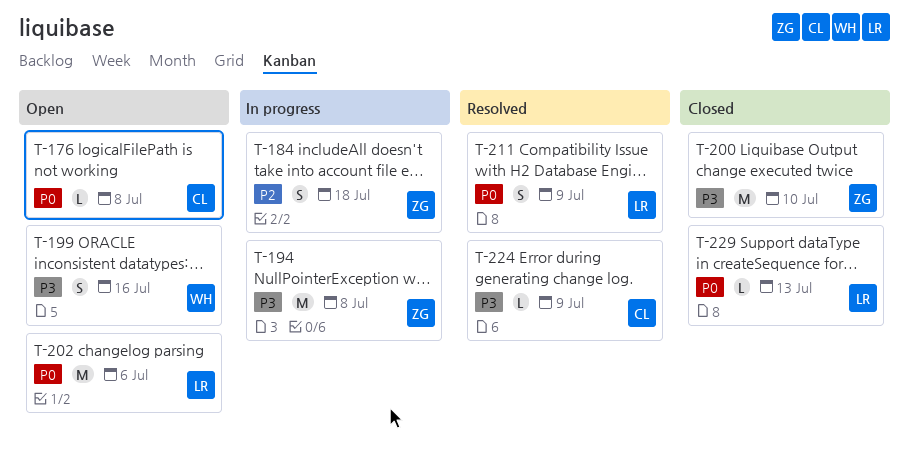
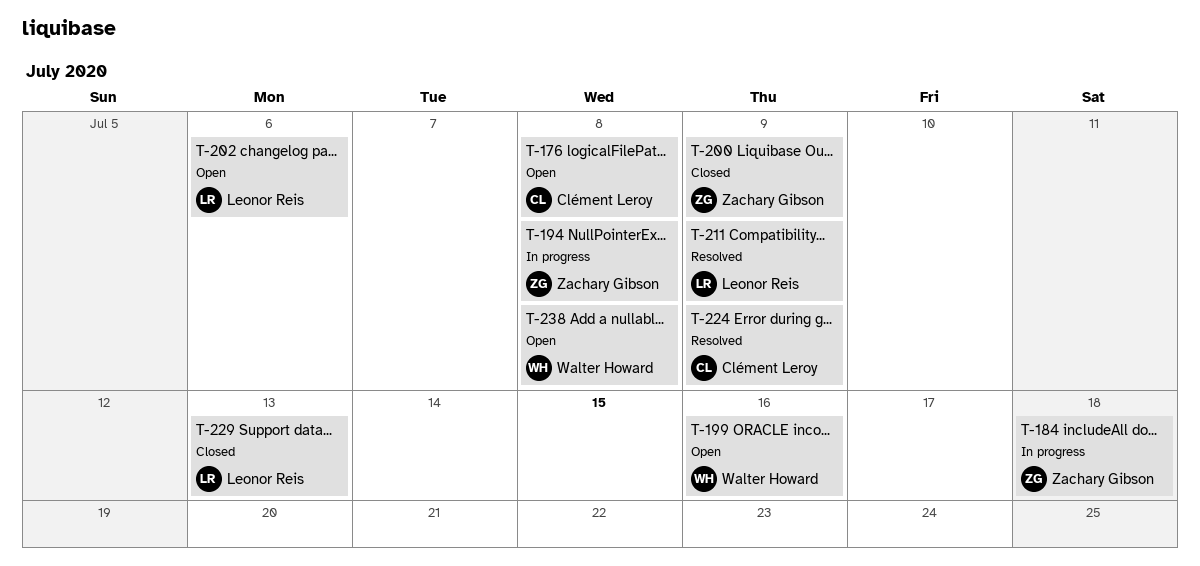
T-200, due: Jul 10 -> Jul 9
T-238: none -> present

